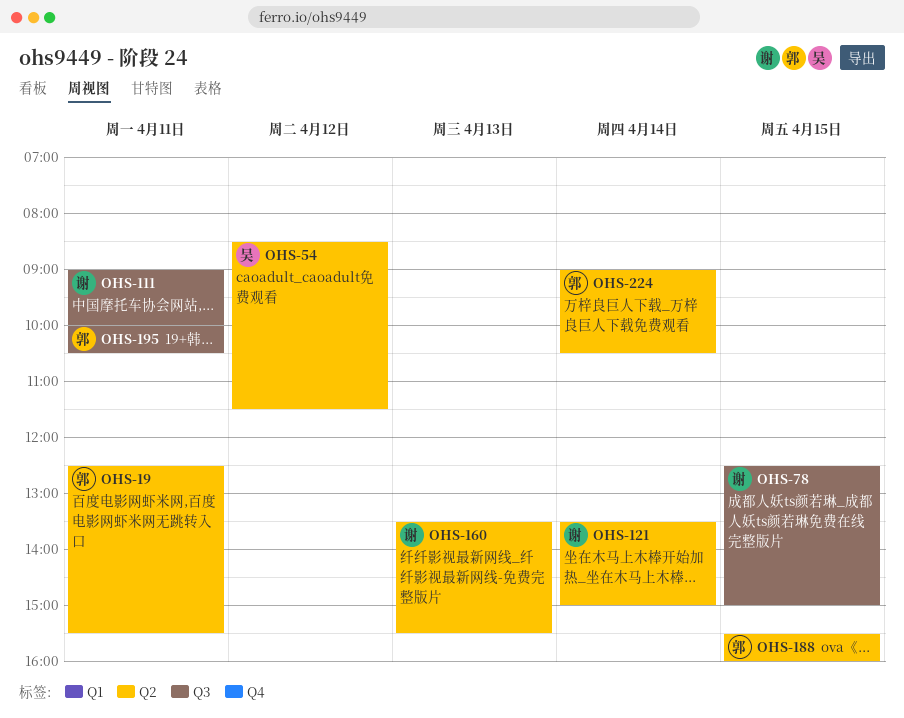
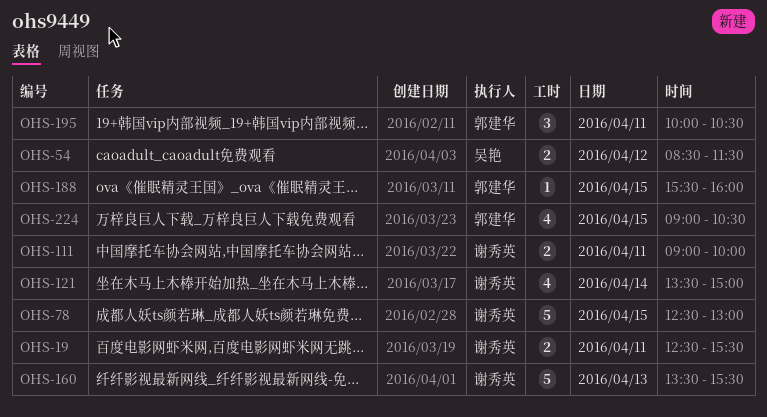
OHS-19, owner: 郭建华 -> 谢秀英
OHS-78, ends: 15:00 -> 13:00
OHS-224, day: Apr 14 -> Apr 15

